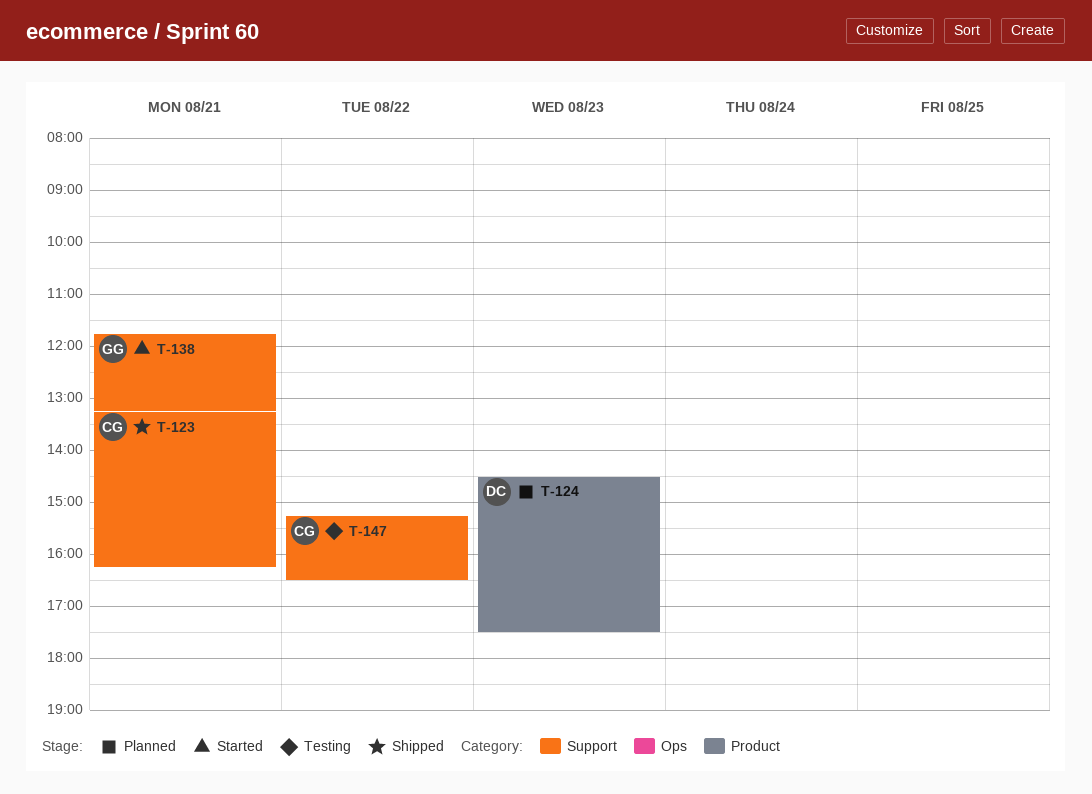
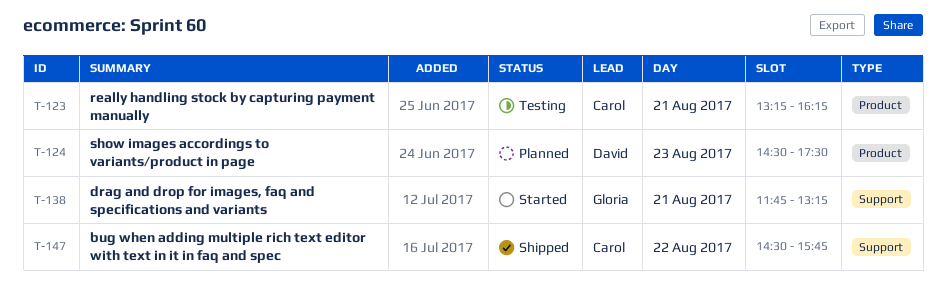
T-123, status: Shipped -> Testing
T-123, label: Support -> Product
T-147, status: Testing -> Shipped
T-147, begins: 15:15 -> 14:30
T-147, ends: 16:30 -> 15:45

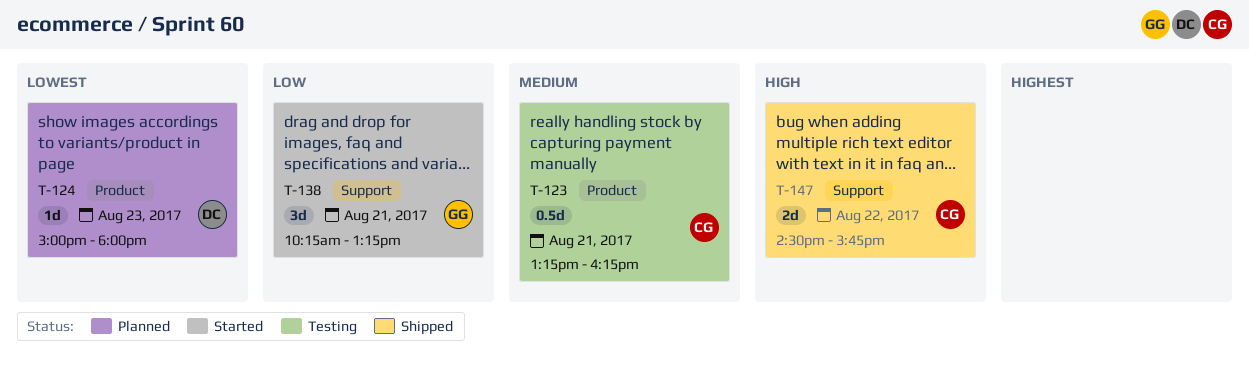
T-124, begins: 14:30 -> 15:00
T-124, ends: 17:30 -> 18:00
T-138, begins: 11:45 -> 10:15

